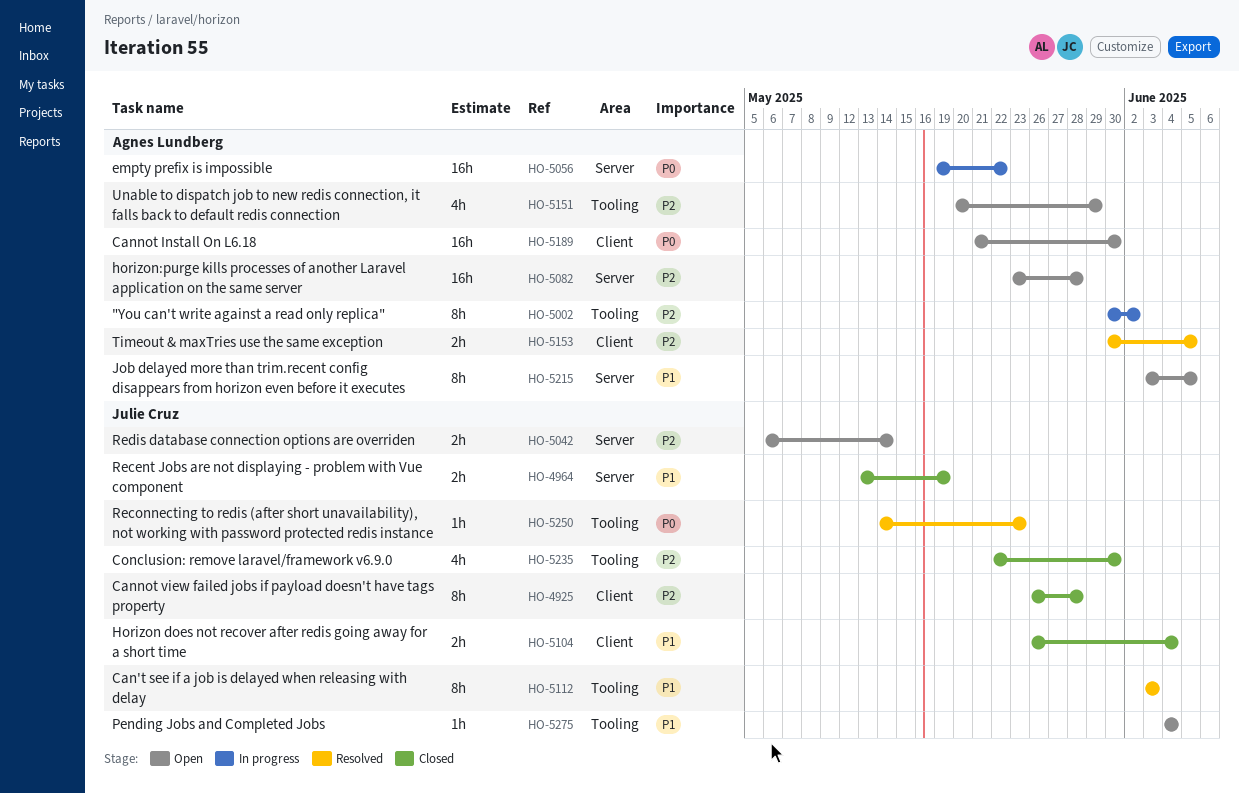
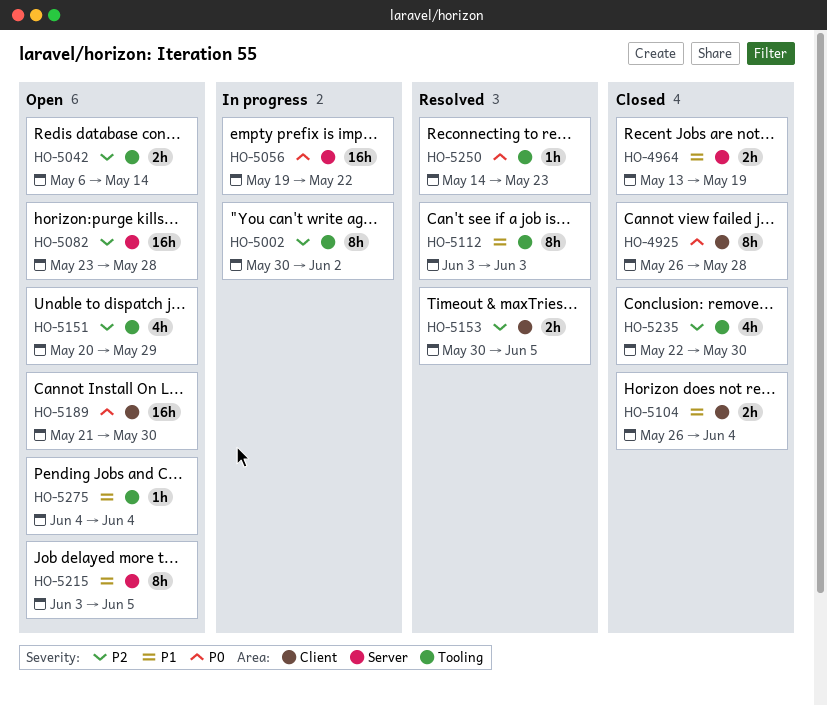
HO-4925, priority: P2 -> P0
HO-5042, label: Server -> Tooling

